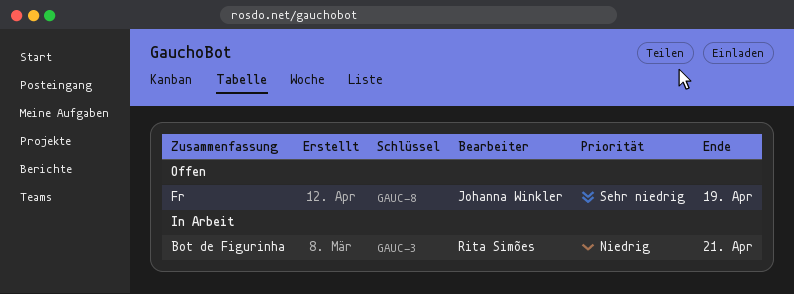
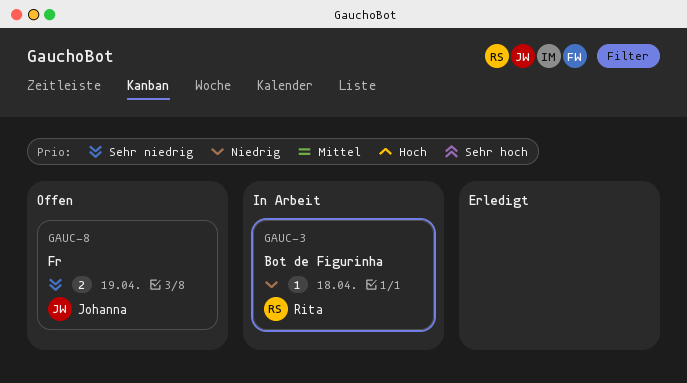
GAUC-3, due: Apr 21 -> Apr 18

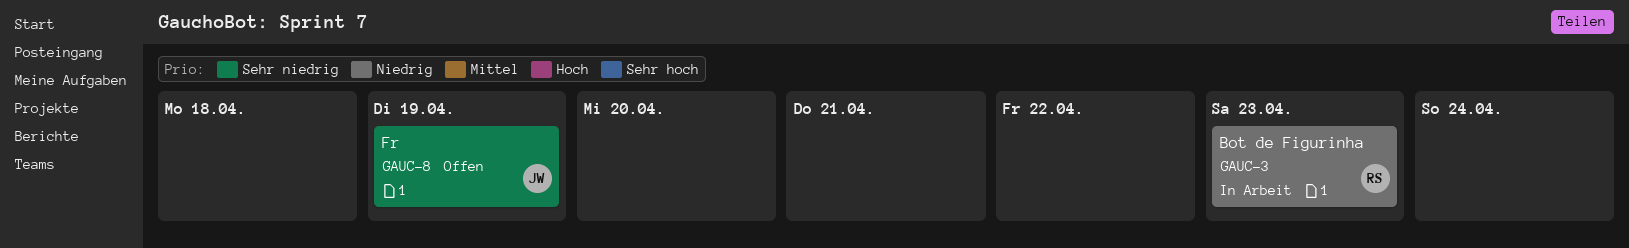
GAUC-3, due: Apr 18 -> Apr 23

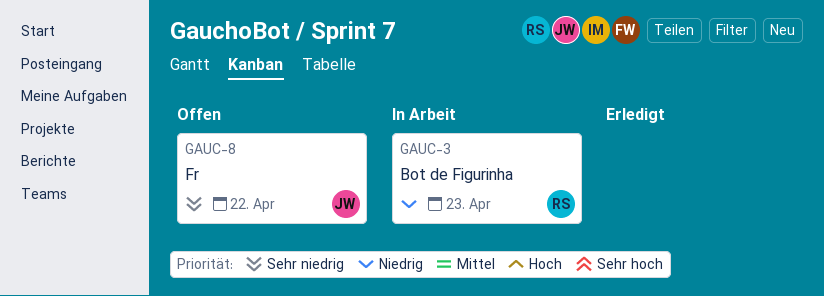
GAUC-8, due: Apr 19 -> Apr 22

